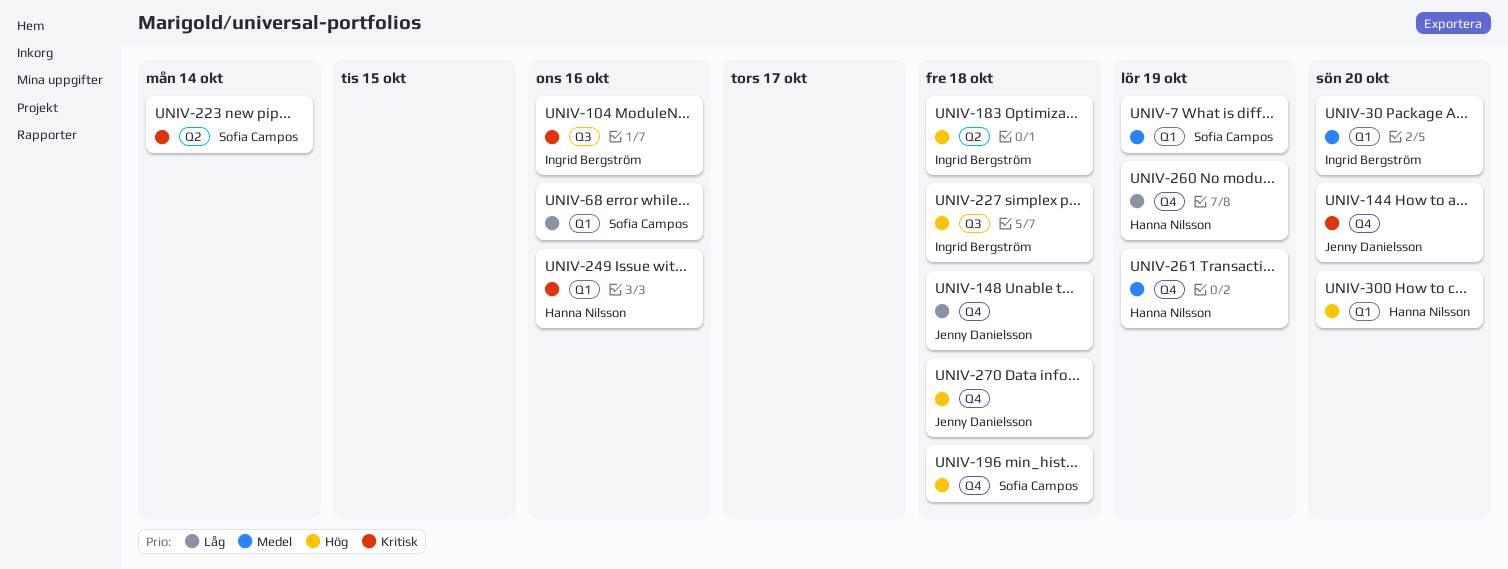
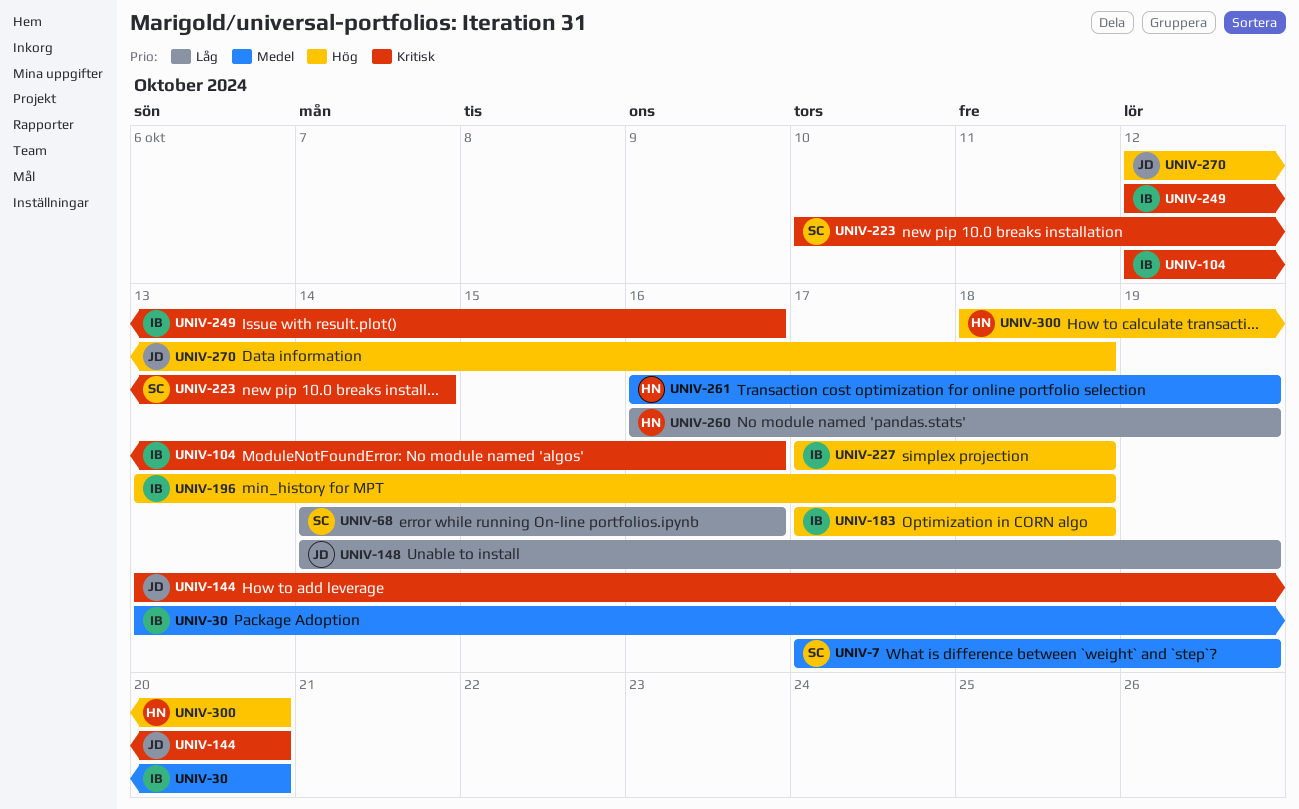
UNIV-148, due: Oct 18 -> Oct 19
UNIV-196, owner: Sofia Campos -> Ingrid Bergström
UNIV-249, owner: Hanna Nilsson -> Ingrid Bergström

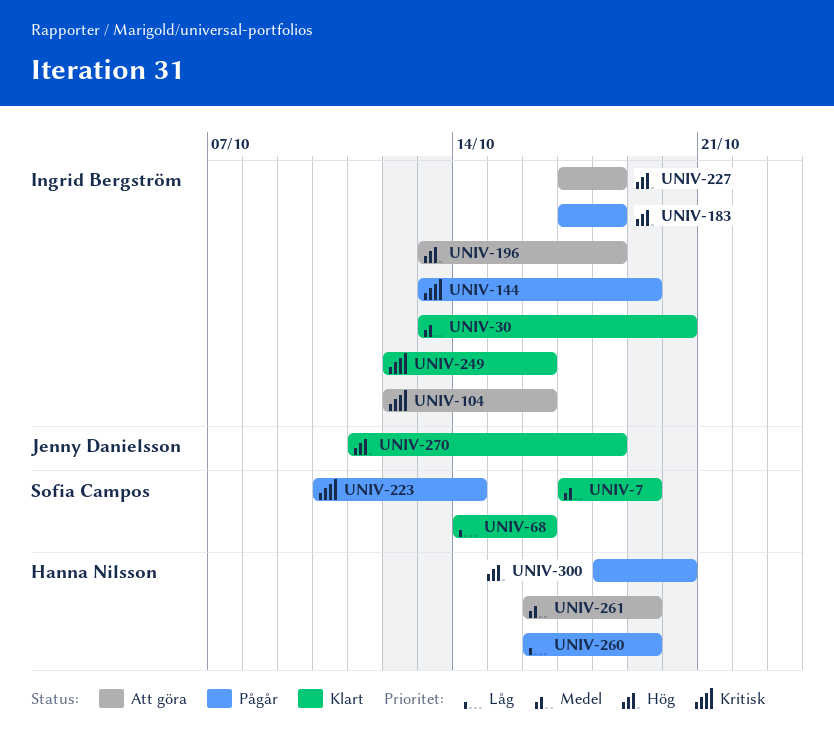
UNIV-144, owner: Jenny Danielsson -> Ingrid Bergström
UNIV-144, due: Oct 20 -> Oct 19
UNIV-148: present -> none
UNIV-270, start: Oct 12 -> Oct 11

